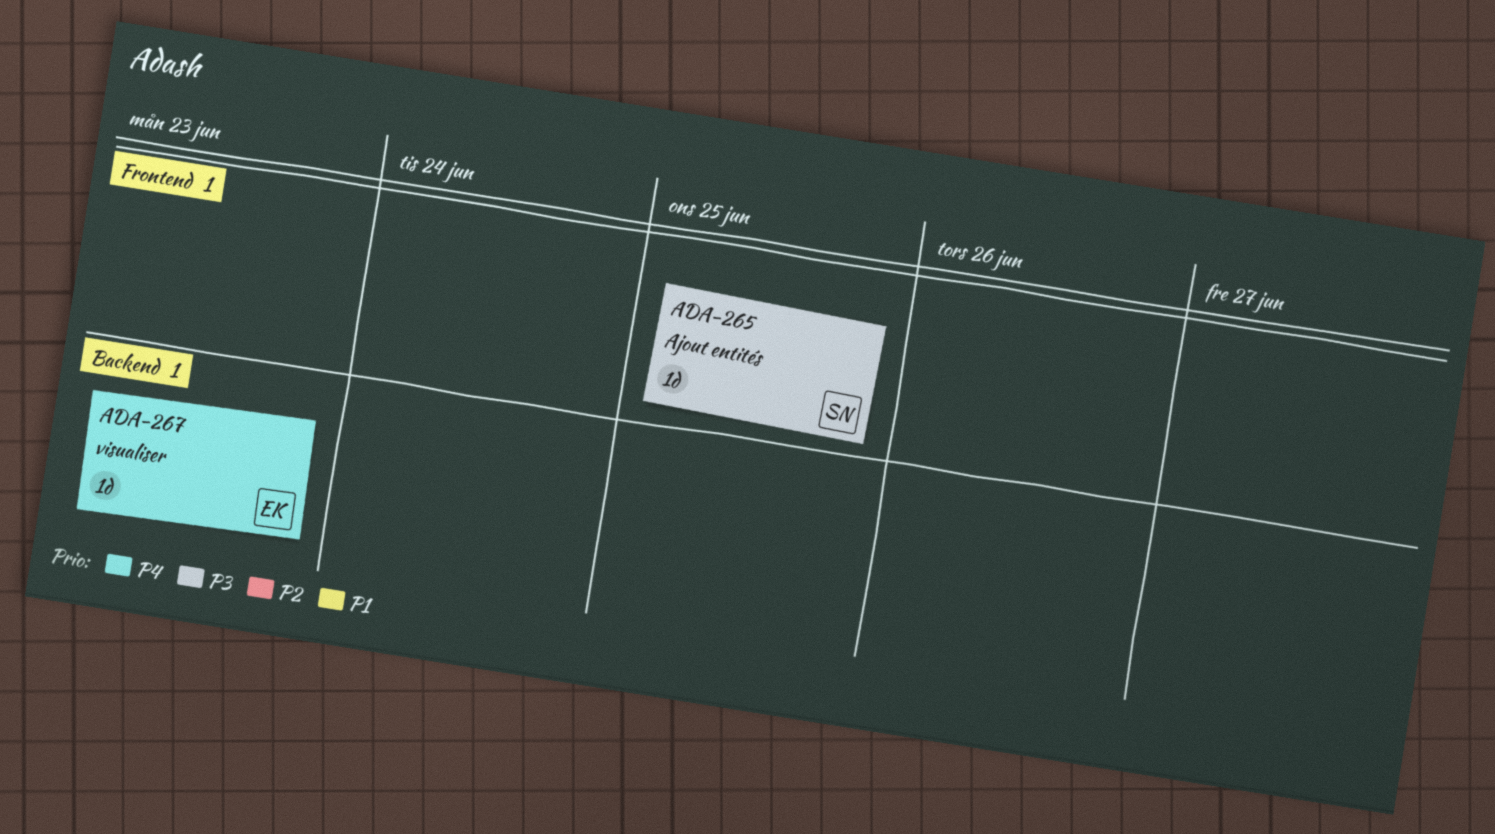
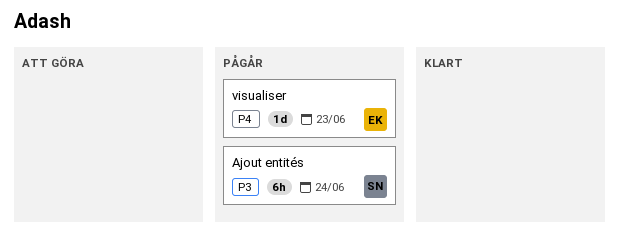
Ajout entités, estimate: 1d -> 6h
Ajout entités, due: Jun 25 -> Jun 24

